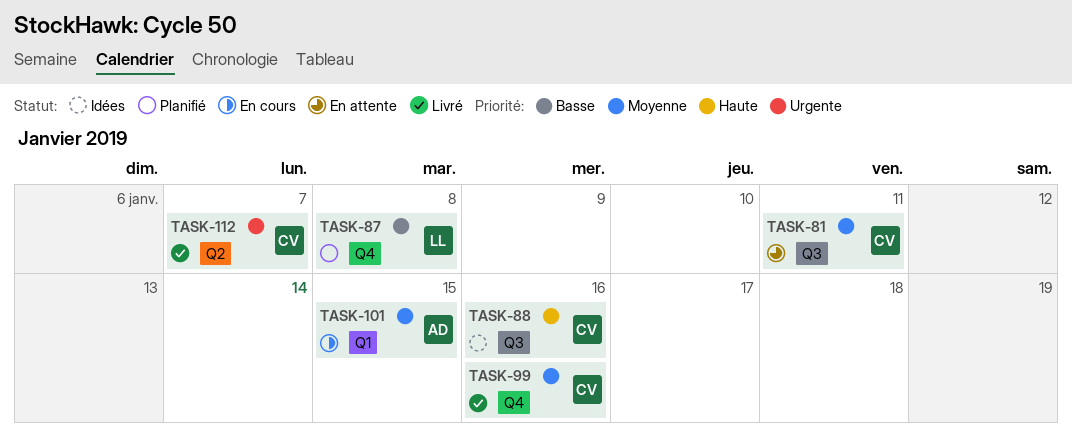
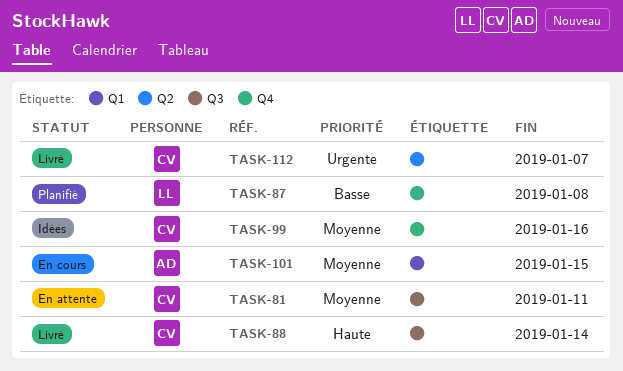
TASK-88, status: Idées -> Livré
TASK-88, due: Jan 16 -> Jan 14
TASK-99, status: Livré -> Idées

